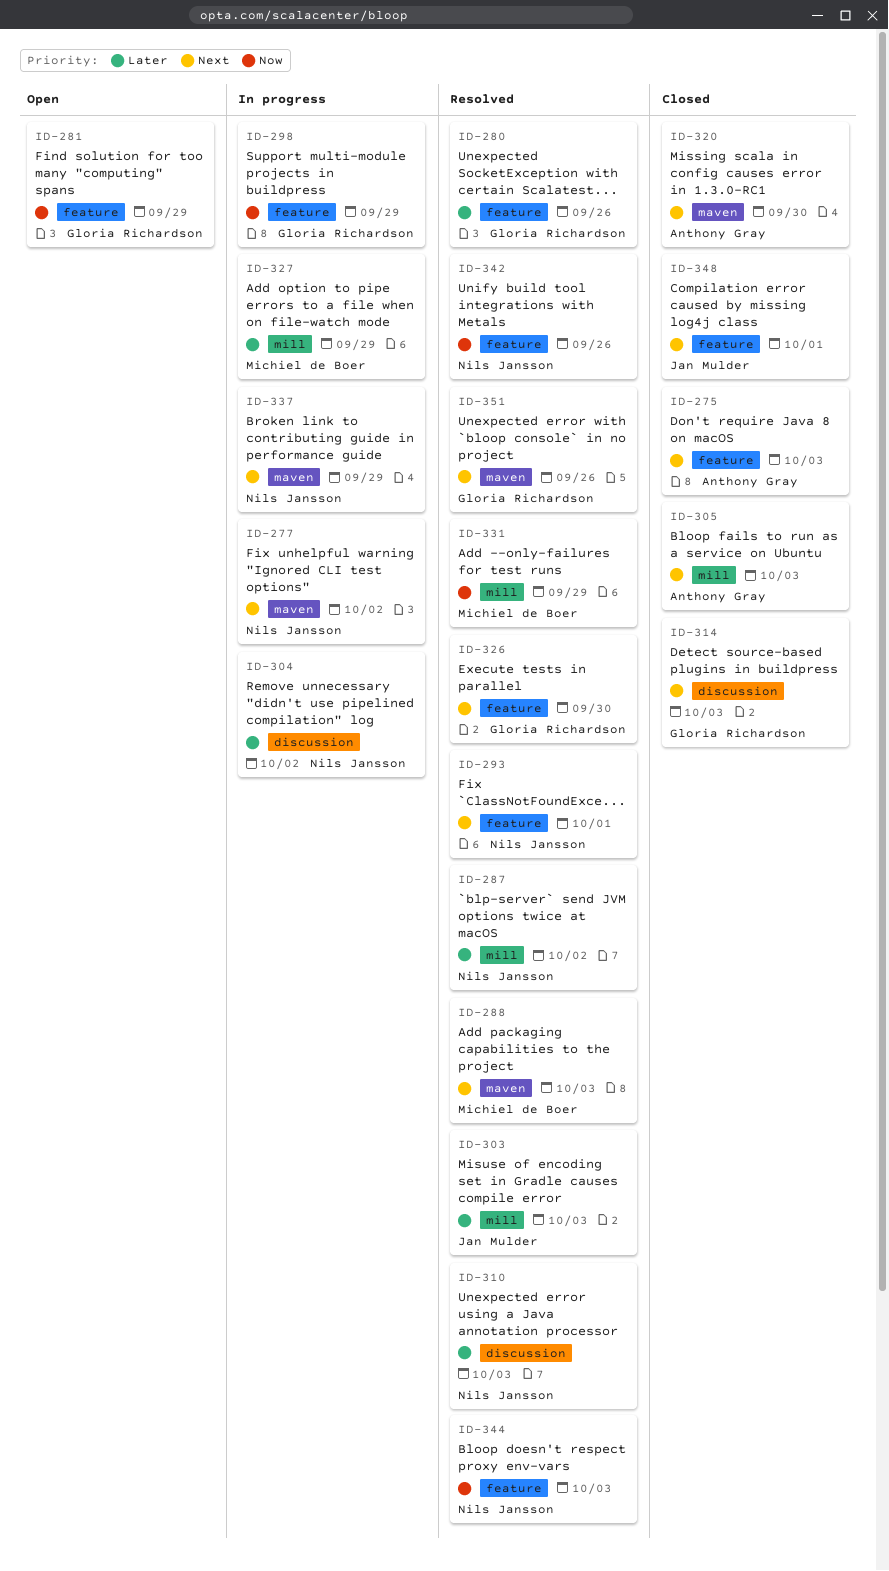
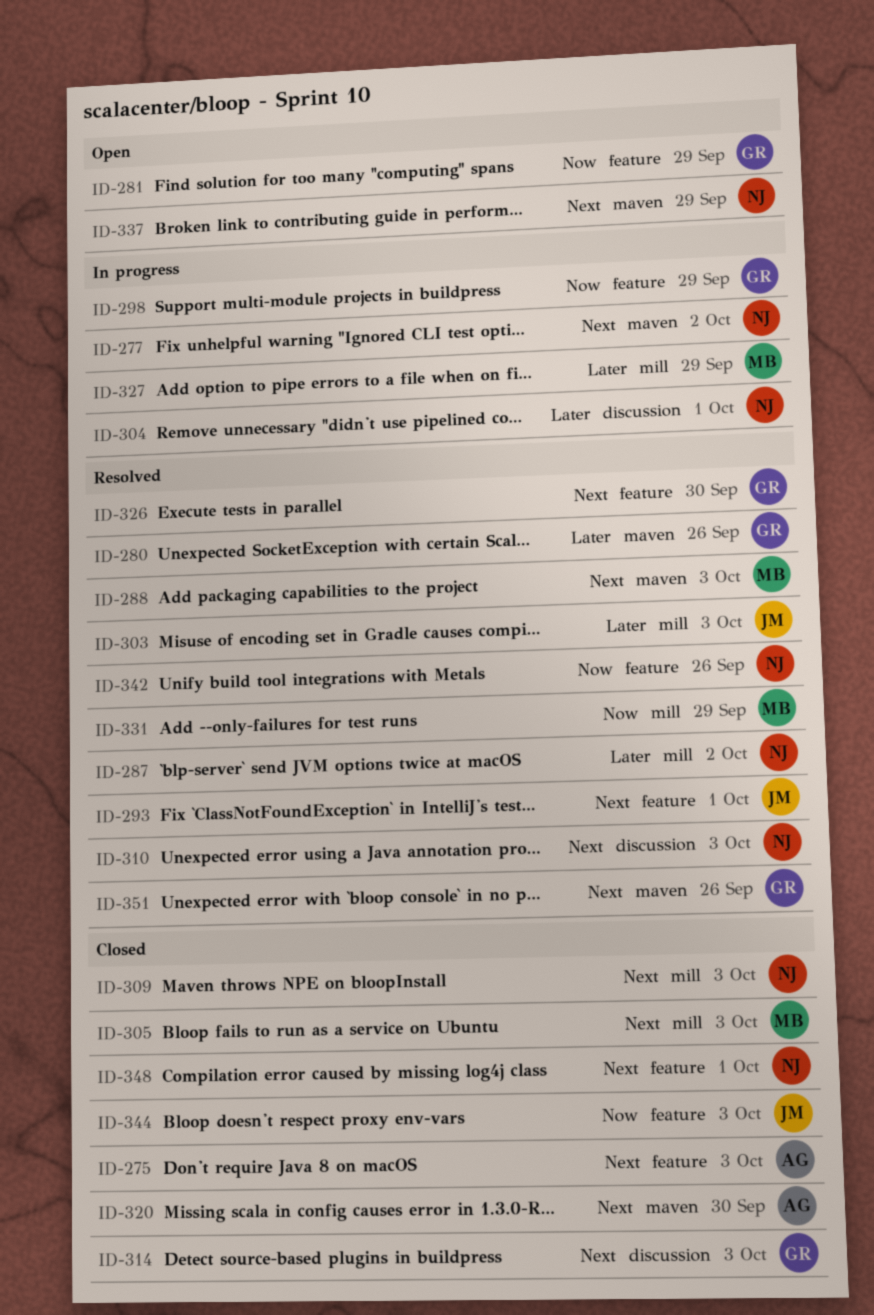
ID-280, label: feature -> maven
ID-293, owner: Nils Jansson -> Jan Mulder
ID-304, due: Oct 2 -> Oct 1
ID-305, owner: Anthony Gray -> Michiel de Boer
ID-309: none -> present
ID-310, priority: Later -> Next
ID-337, status: In progress -> Open
ID-344, status: Resolved -> Closed
ID-344, owner: Nils Jansson -> Jan Mulder
ID-348, owner: Jan Mulder -> Nils Jansson

